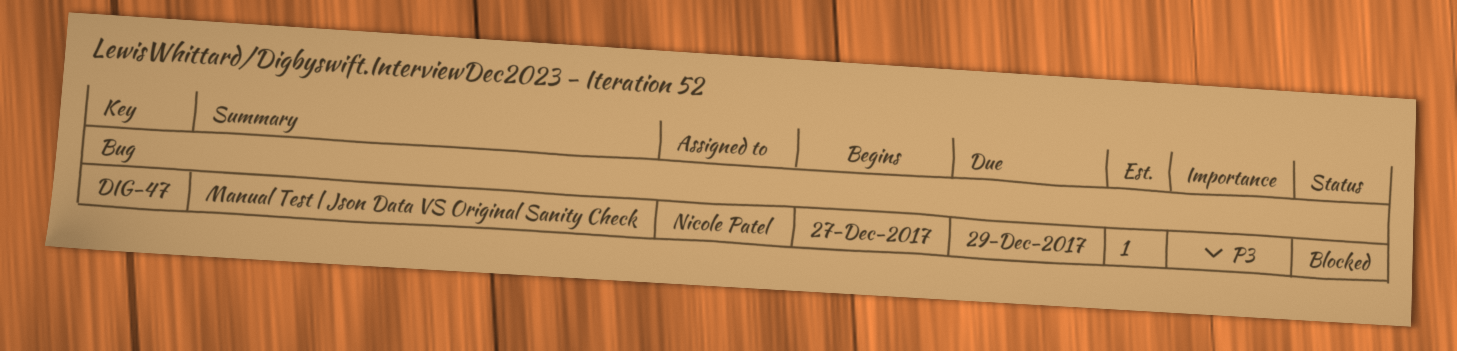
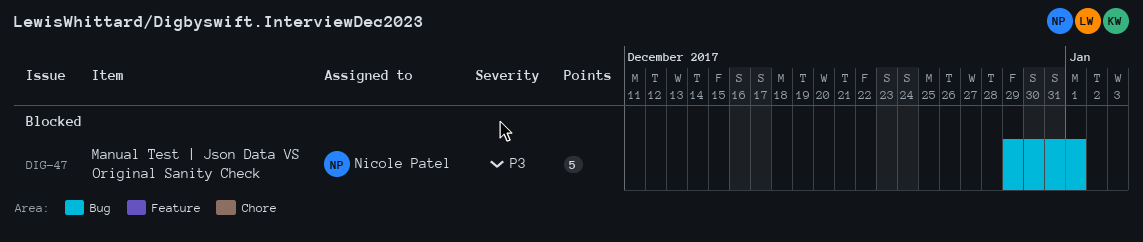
DIG-47, estimate: 1 -> 5
DIG-47, start: Dec 27 -> Dec 29
DIG-47, due: Dec 29 -> Jan 1

